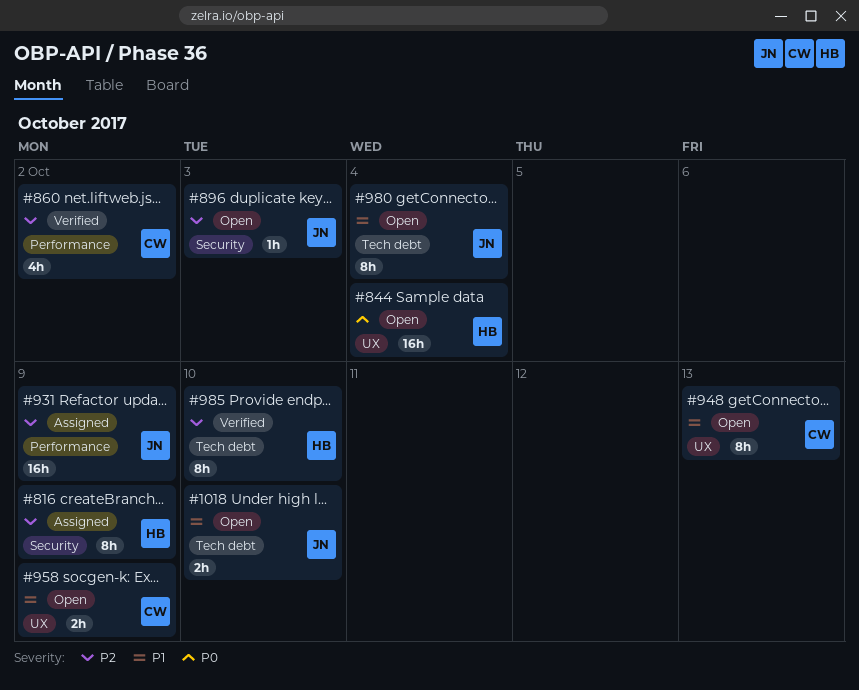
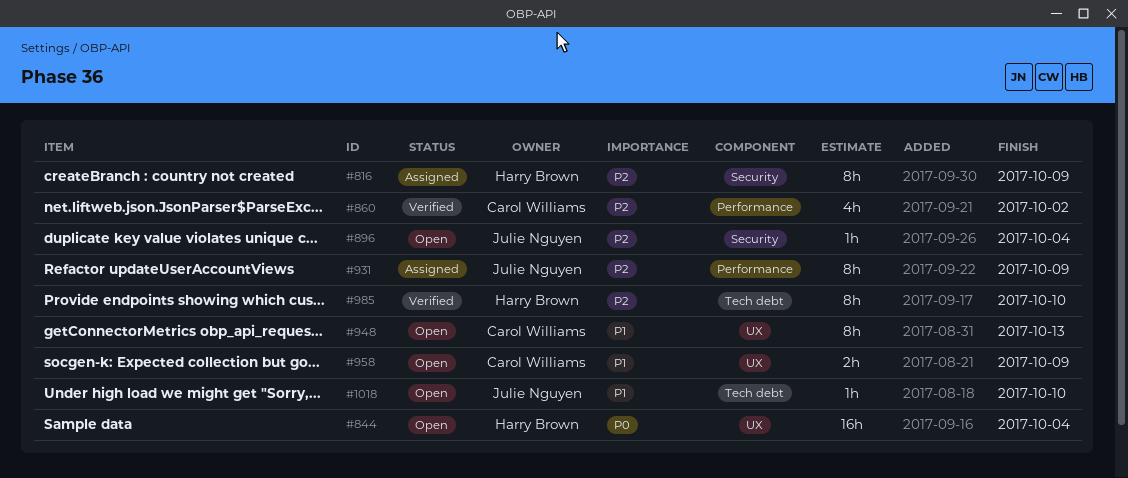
#896, due: Oct 3 -> Oct 4
#931, estimate: 16h -> 8h
#980: present -> none
#1018, estimate: 2h -> 1h

